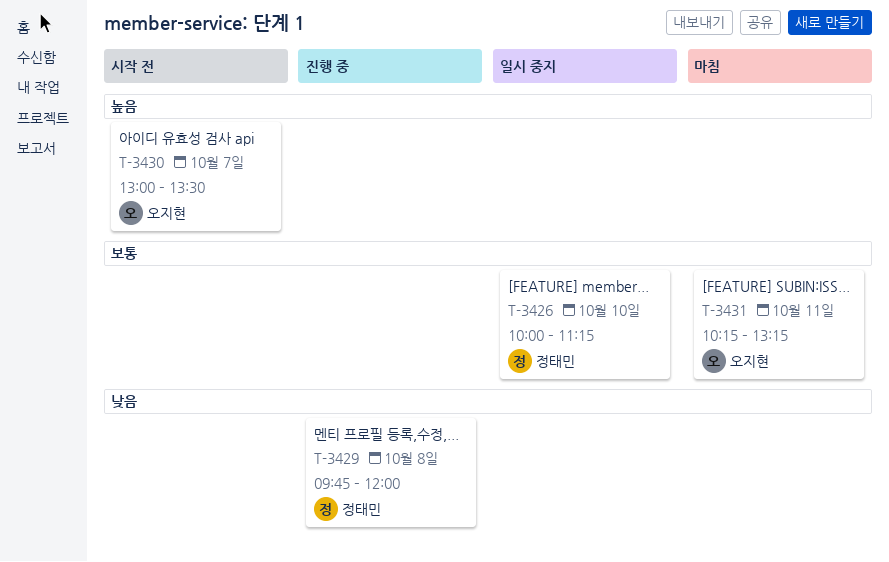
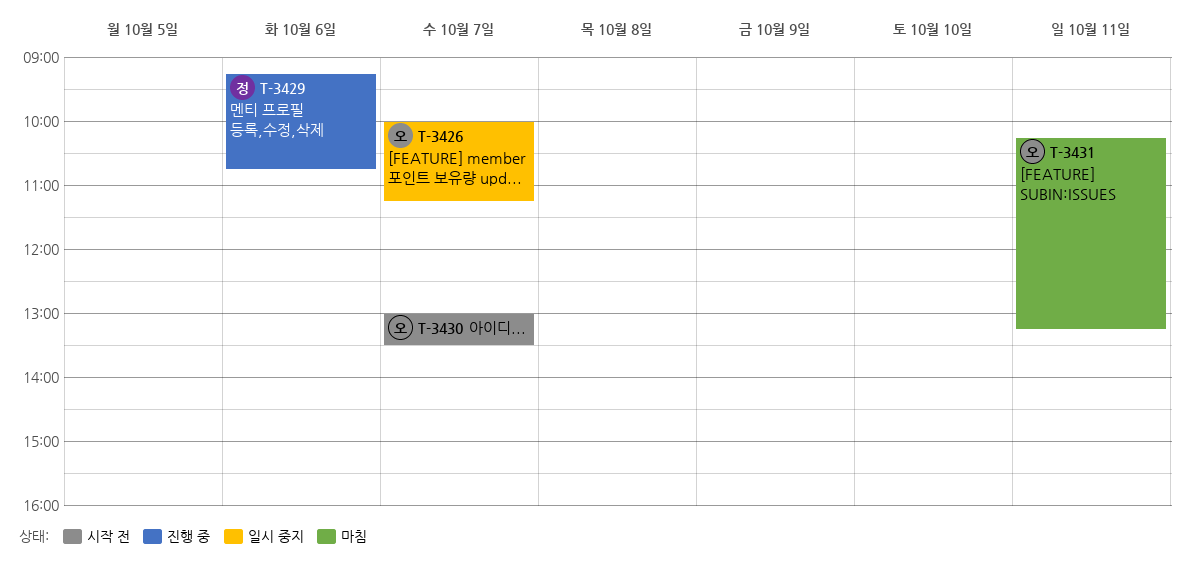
T-3426, owner: 정태민 -> 오지현
T-3426, day: Oct 10 -> Oct 7
T-3429, day: Oct 8 -> Oct 6
T-3429, begins: 09:45 -> 09:15
T-3429, ends: 12:00 -> 10:45

